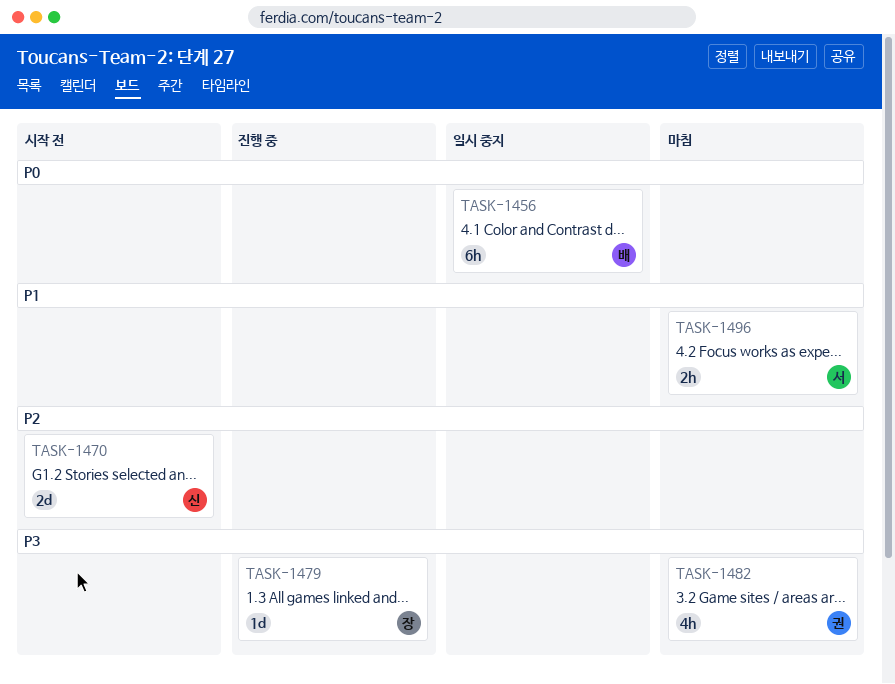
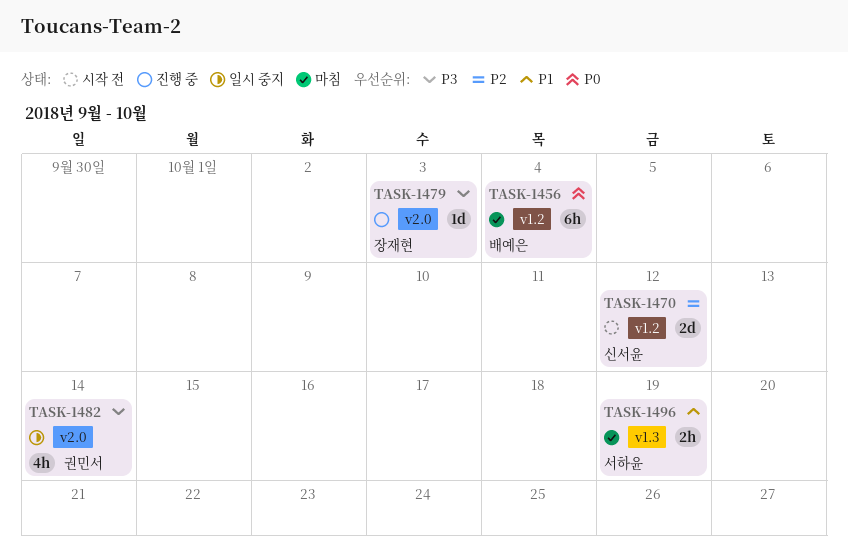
TASK-1456, status: 일시 중지 -> 마침
TASK-1482, status: 마침 -> 일시 중지

